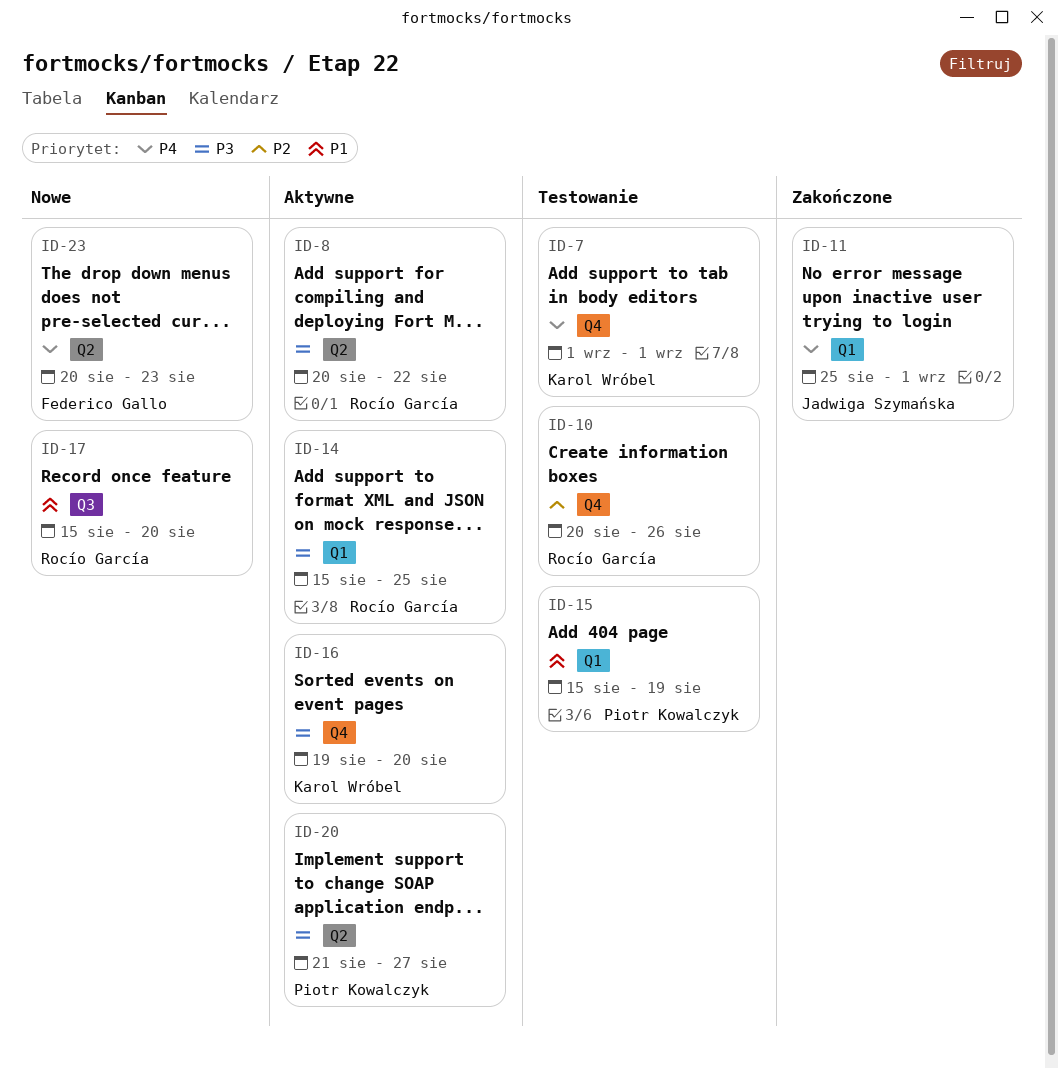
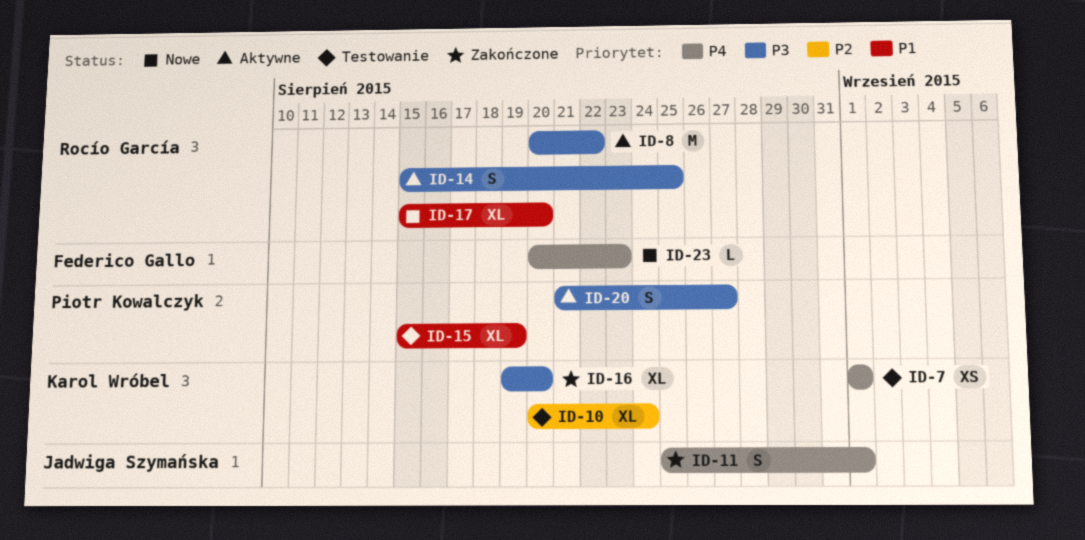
ID-10, owner: Rocío García -> Karol Wróbel
ID-10, due: Aug 26 -> Aug 24
ID-16, status: Aktywne -> Zakończone

